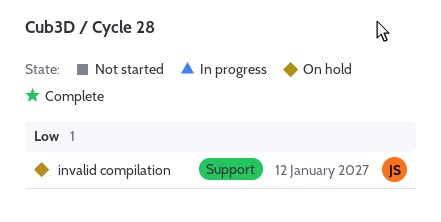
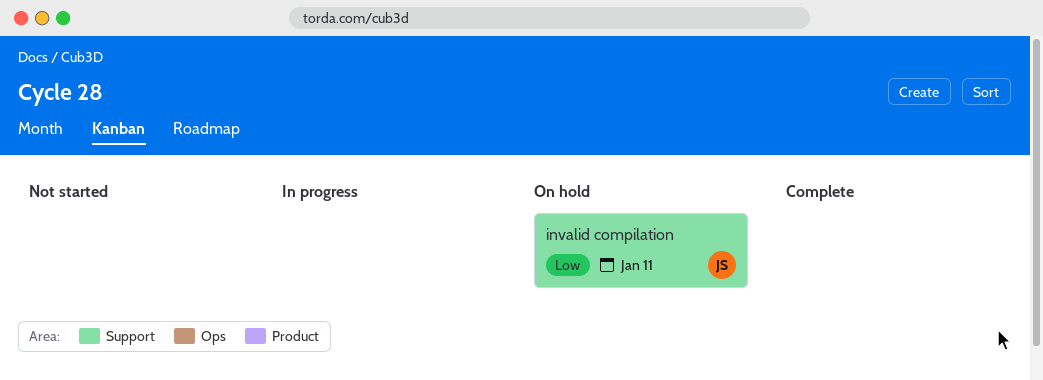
invalid compilation, due: Jan 12 -> Jan 11

